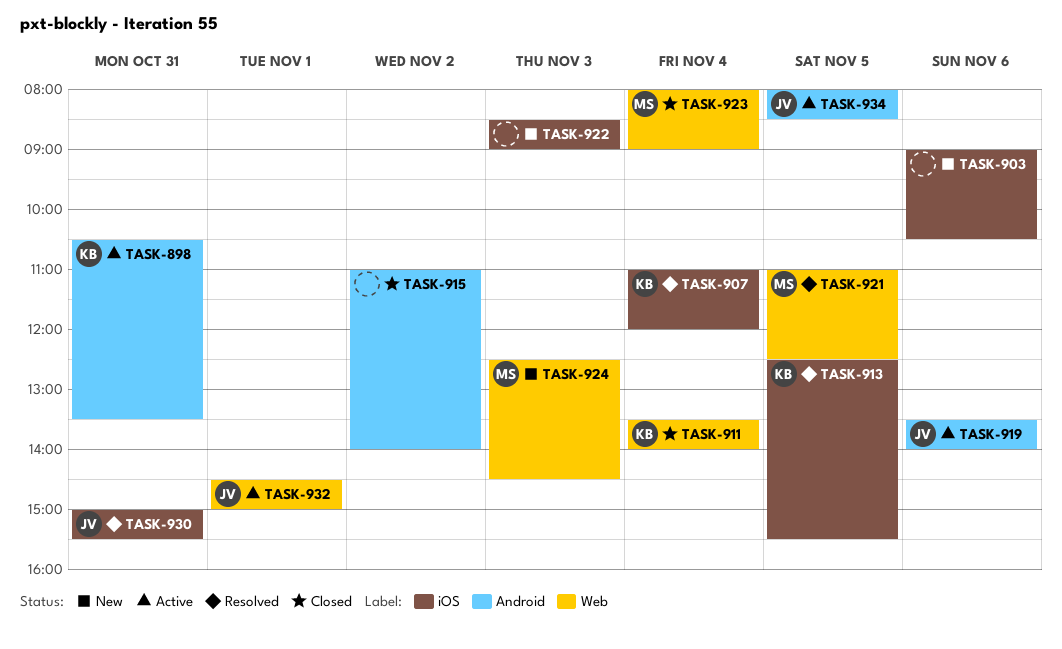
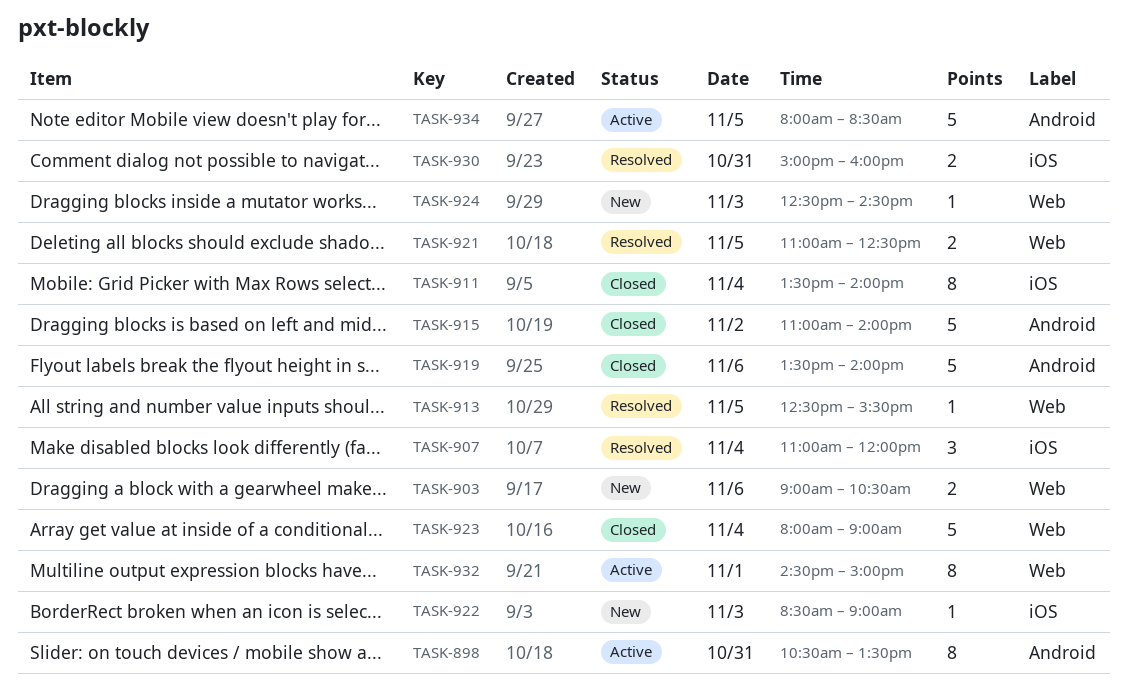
TASK-903, label: iOS -> Web
TASK-911, label: Web -> iOS
TASK-913, label: iOS -> Web
TASK-919, status: Active -> Closed
TASK-930, ends: 15:30 -> 16:00

